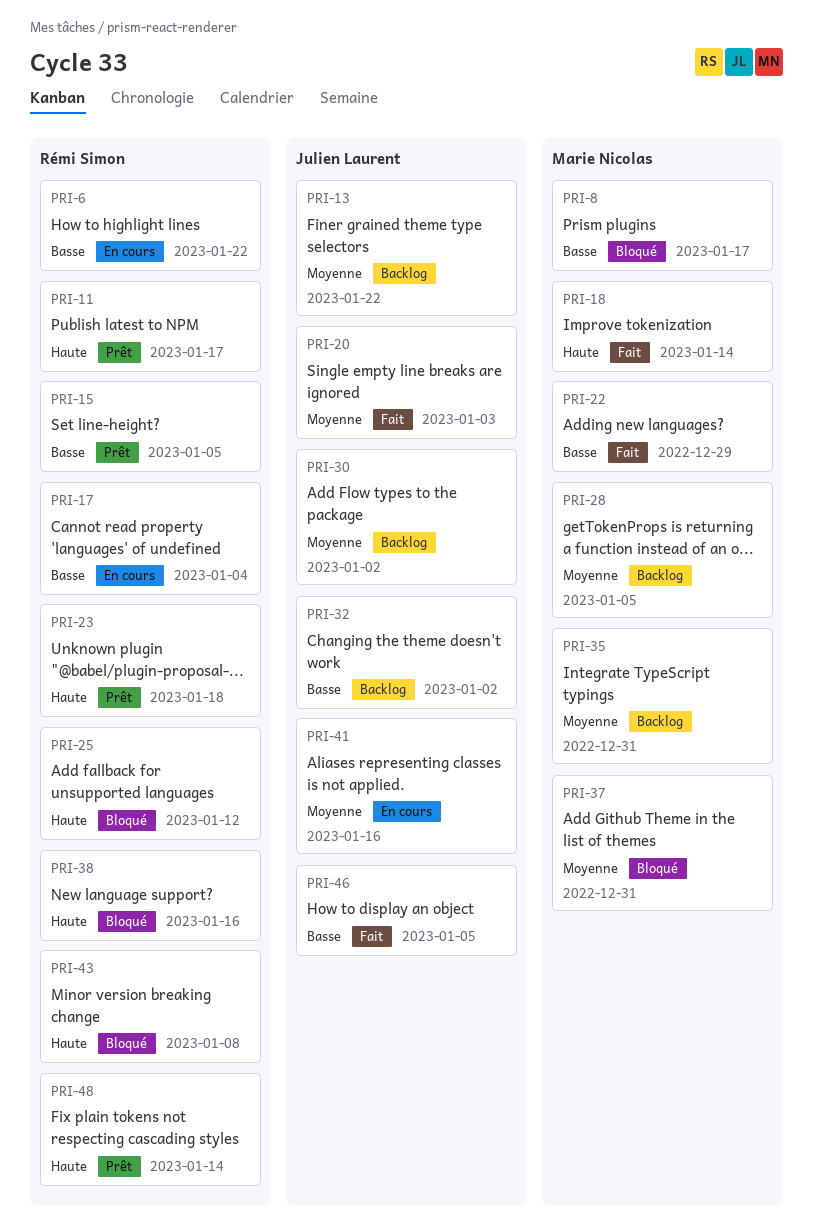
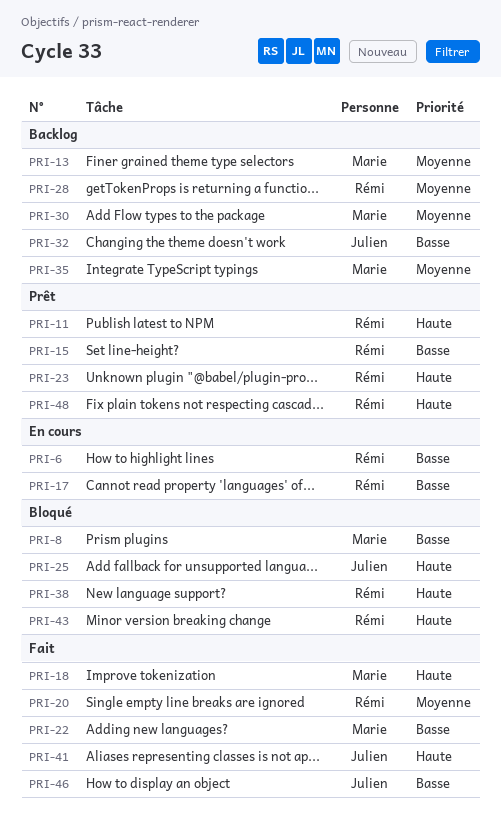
PRI-13, owner: Julien Laurent -> Marie Nicolas
PRI-20, owner: Julien Laurent -> Rémi Simon
PRI-25, owner: Rémi Simon -> Julien Laurent
PRI-28, owner: Marie Nicolas -> Rémi Simon
PRI-30, owner: Julien Laurent -> Marie Nicolas
PRI-37: present -> none
PRI-41, status: En cours -> Fait
PRI-41, priority: Moyenne -> Haute

